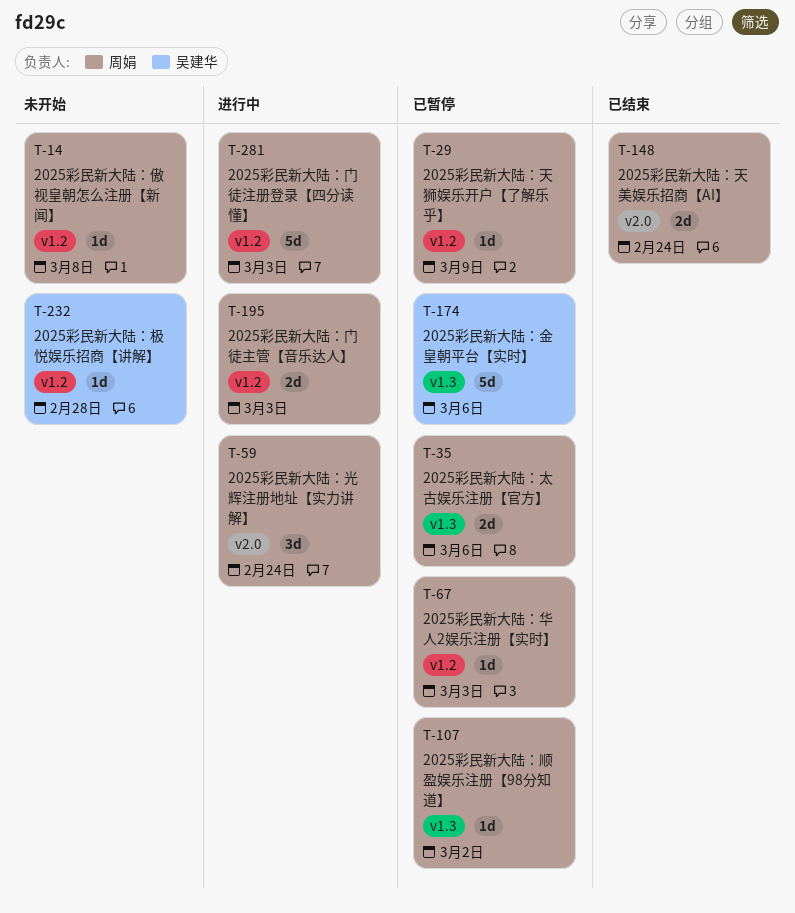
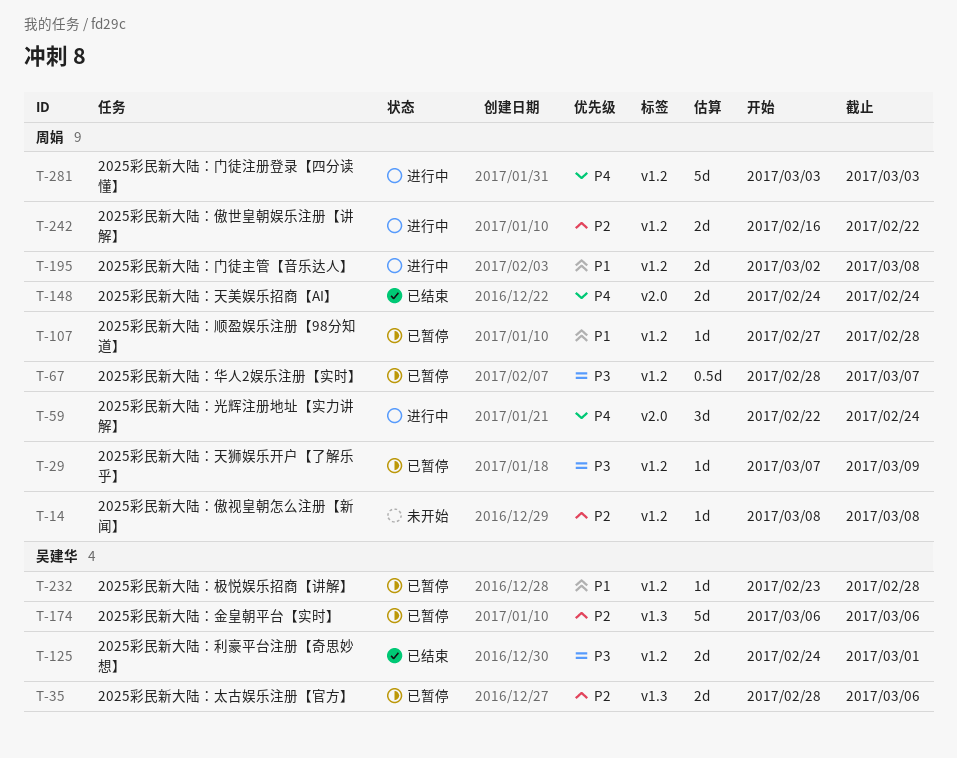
T-35, owner: 周娟 -> 吴建华
T-67, estimate: 1d -> 0.5d
T-67, due: Mar 3 -> Mar 7
T-107, label: v1.3 -> v1.2
T-107, due: Mar 2 -> Feb 28
T-125: none -> present
T-195, due: Mar 3 -> Mar 8
T-232, status: 未开始 -> 已暂停
T-242: none -> present

